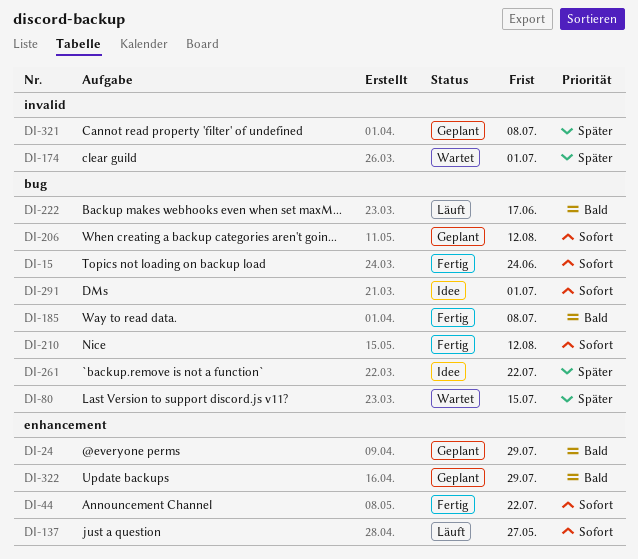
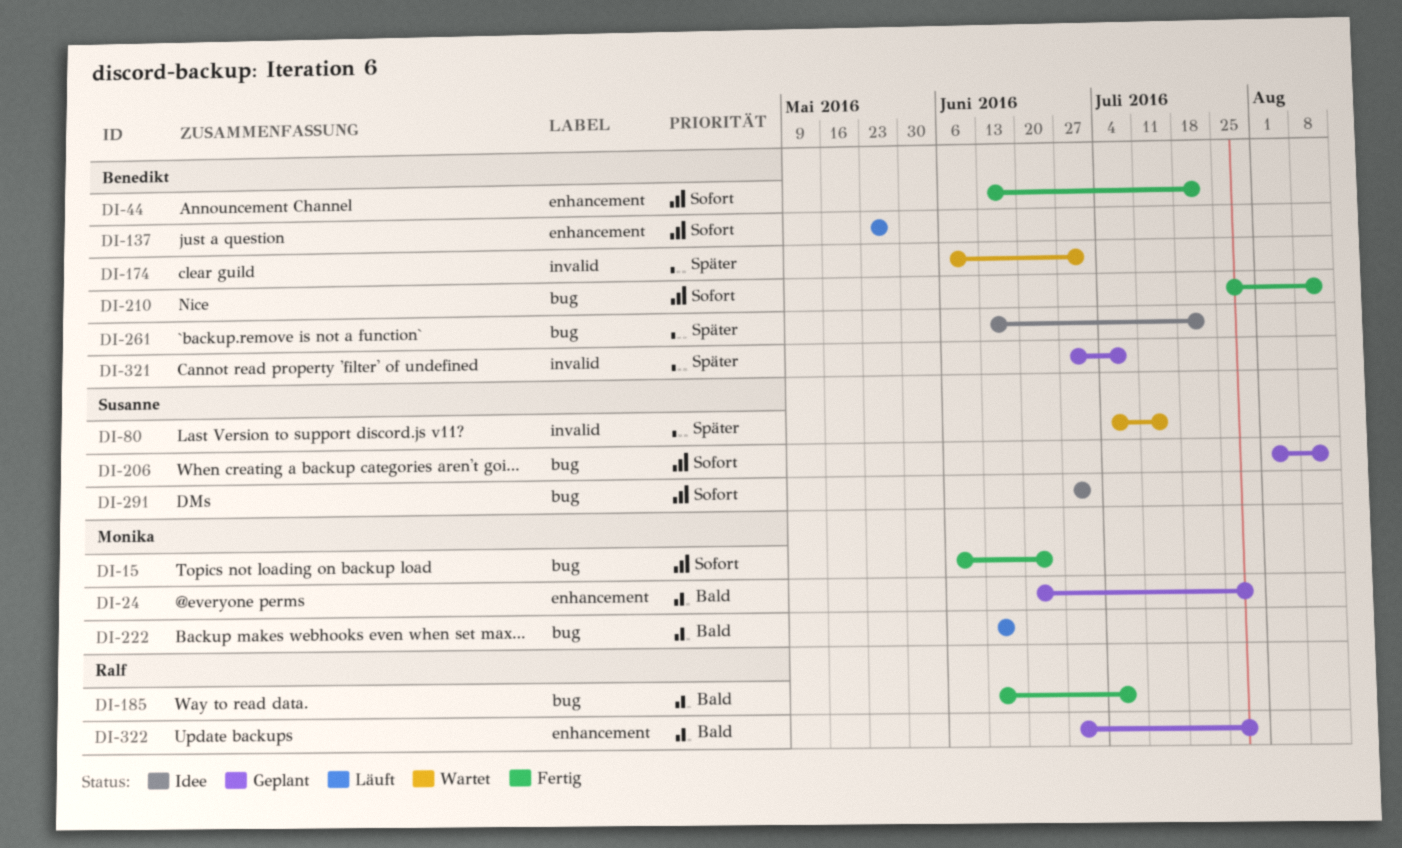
DI-80, label: bug -> invalid

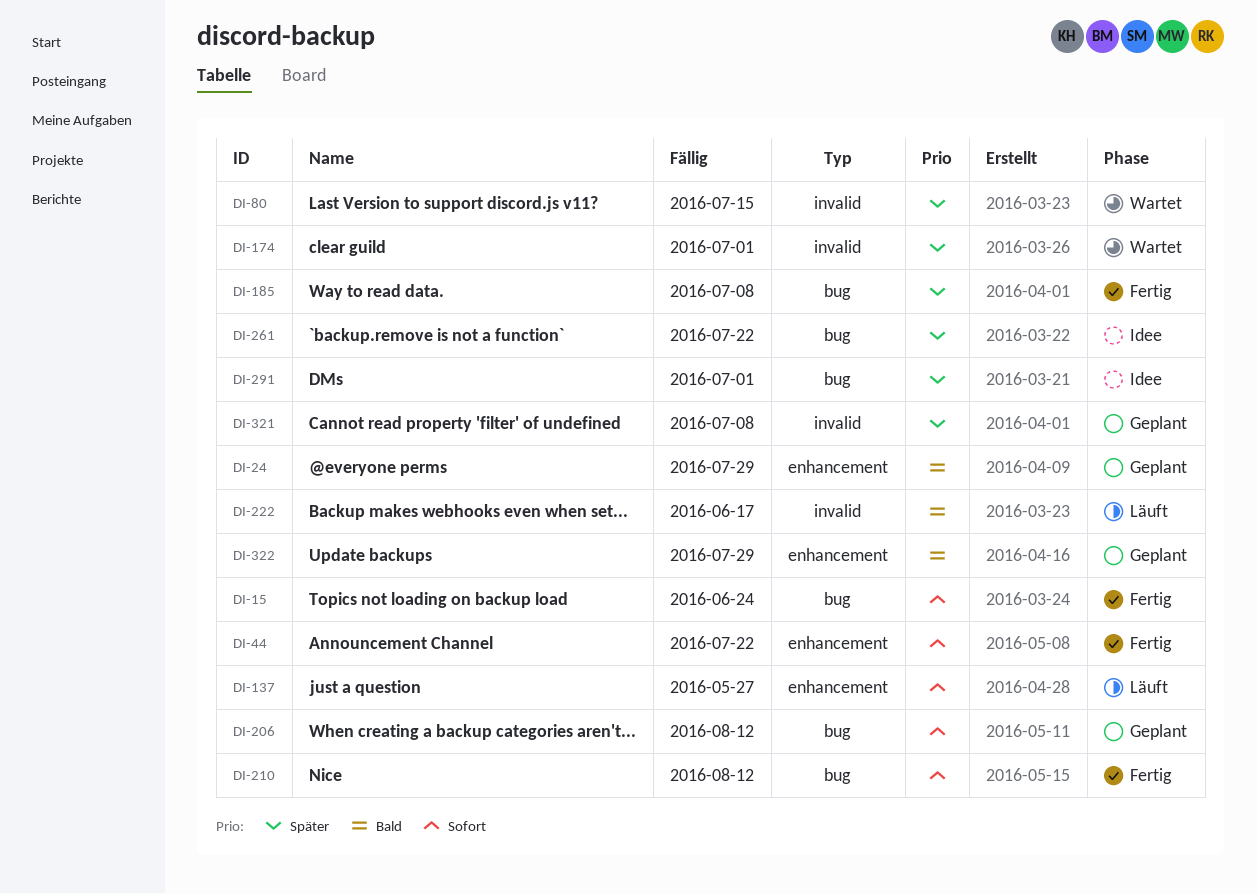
DI-185, priority: Bald -> Später
DI-222, label: bug -> invalid
DI-291, priority: Sofort -> Später

